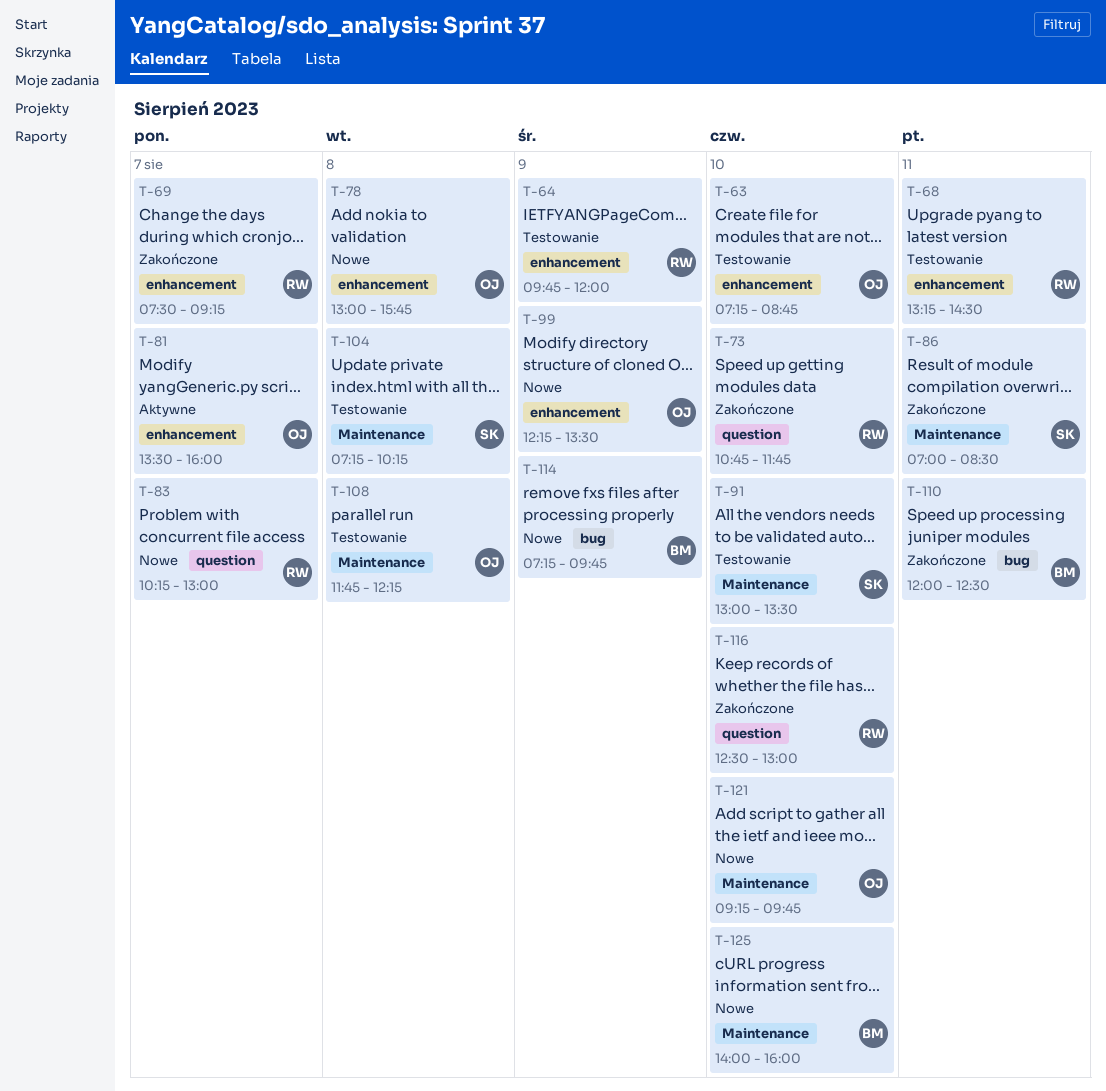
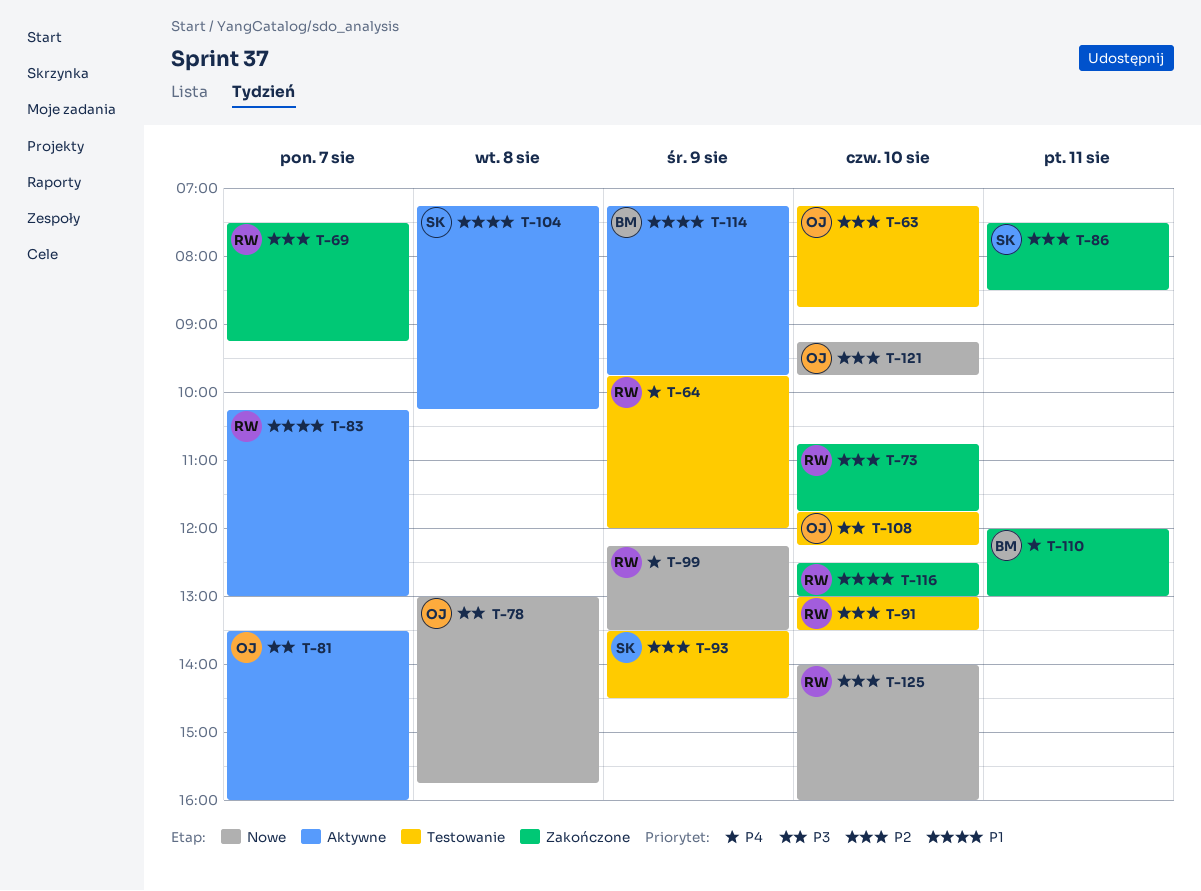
T-68: present -> none
T-83, status: Nowe -> Aktywne
T-86, begins: 07:00 -> 07:30
T-91, owner: SK -> RW
T-93: none -> present
T-99, owner: OJ -> RW
T-104, status: Testowanie -> Aktywne
T-108, day: Aug 8 -> Aug 10
T-110, ends: 12:30 -> 13:00
T-114, status: Nowe -> Aktywne
T-125, owner: BM -> RW

